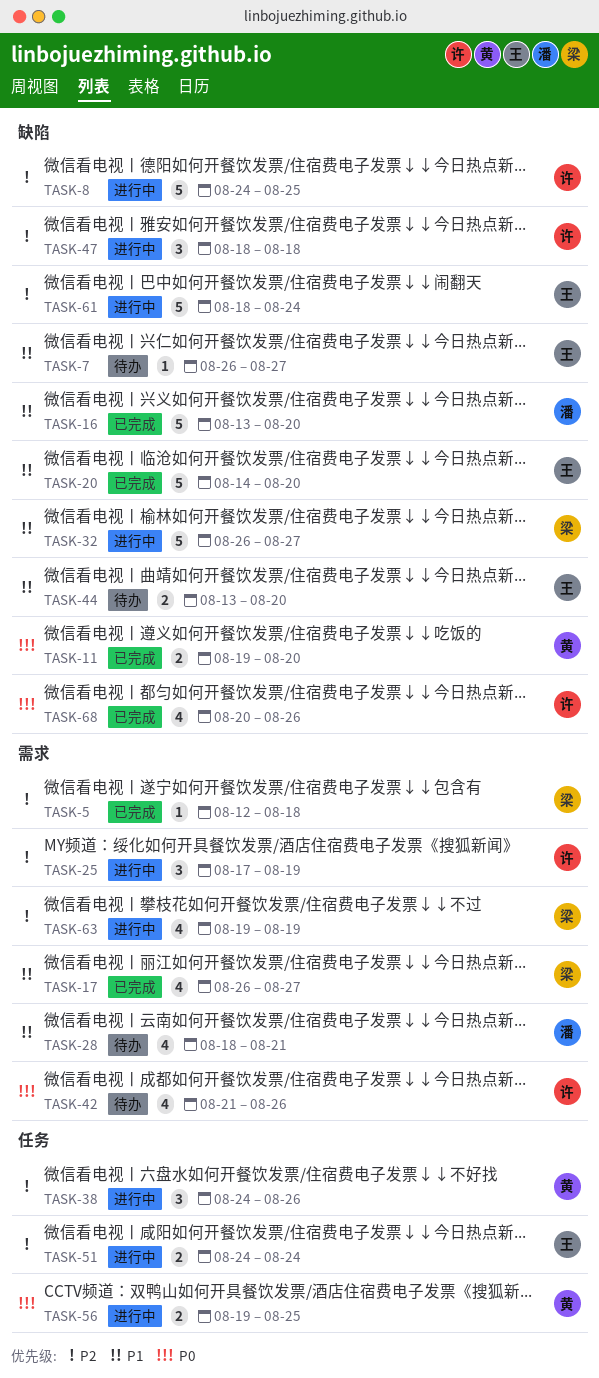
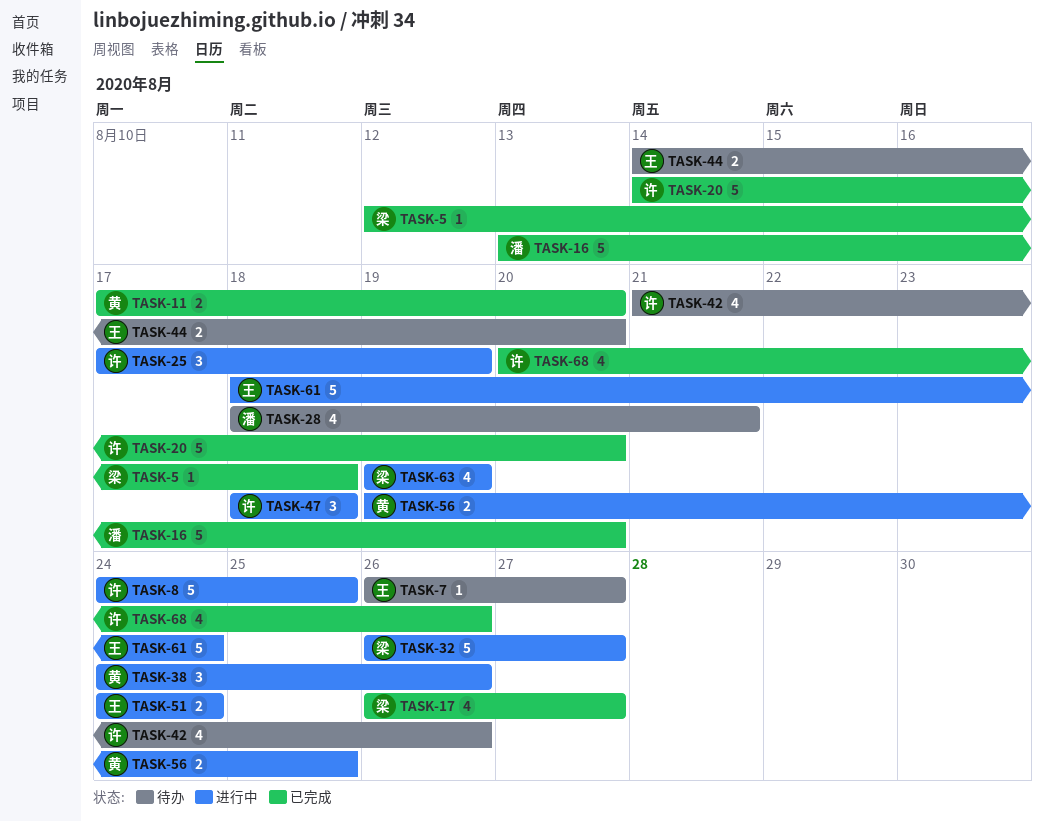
TASK-11, start: Aug 19 -> Aug 17
TASK-20, owner: 王 -> 许
TASK-44, start: Aug 13 -> Aug 14

